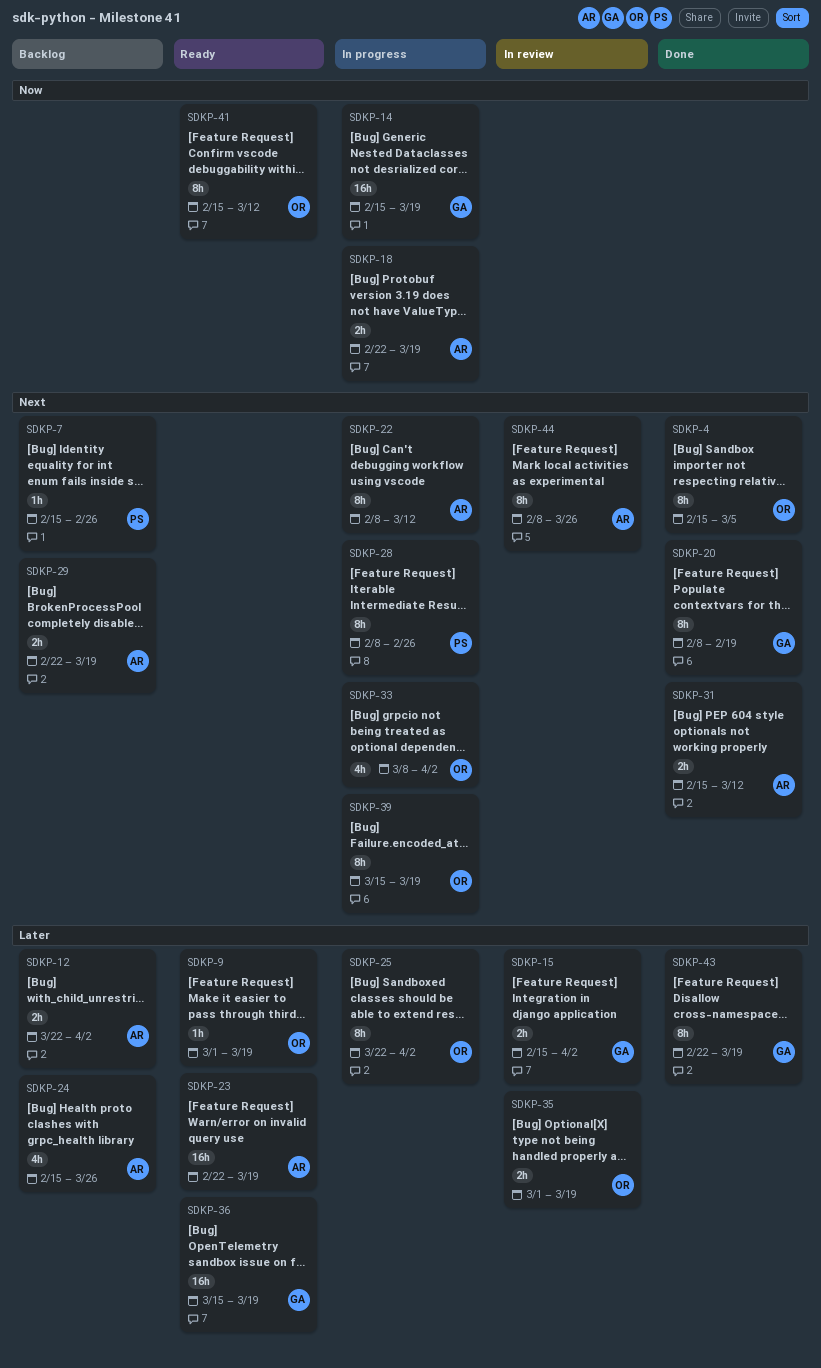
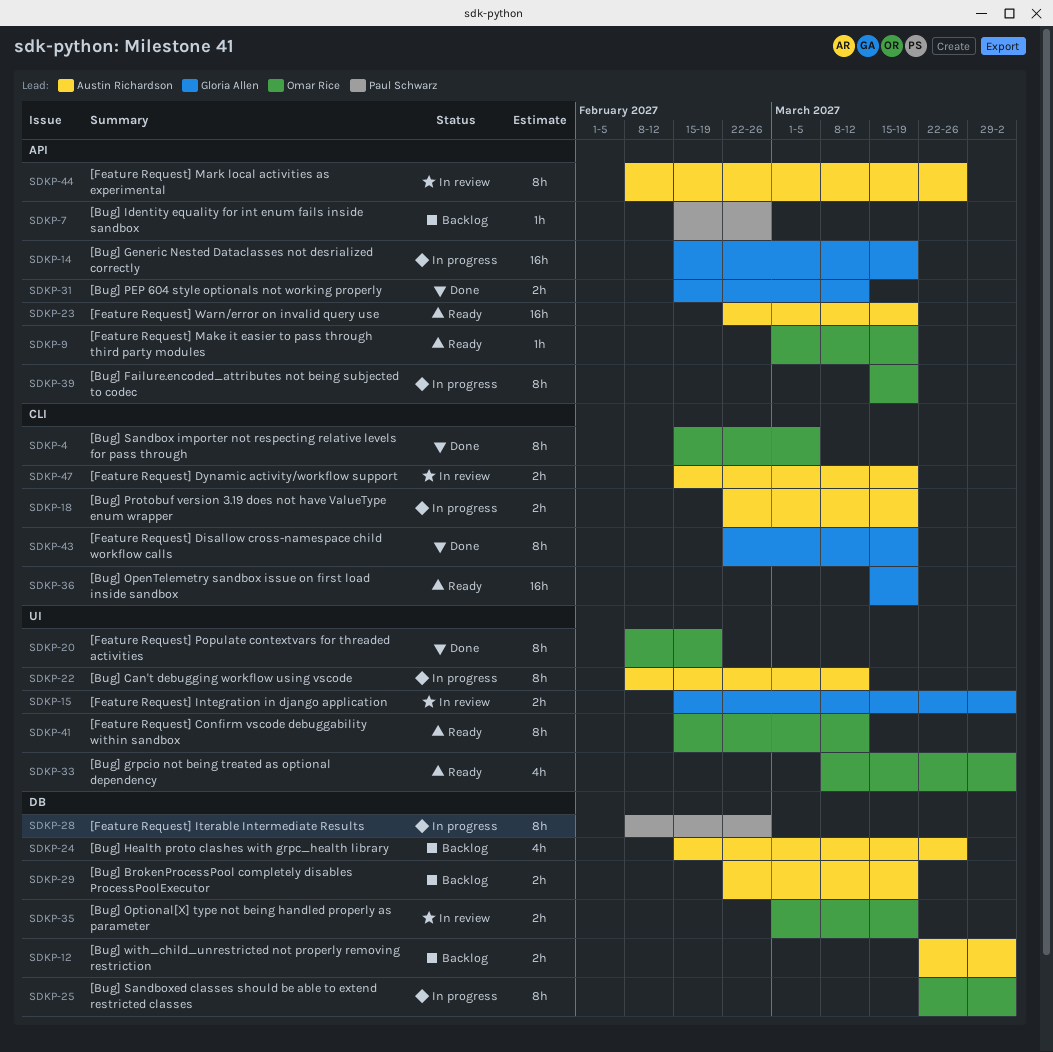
SDKP-20, owner: Gloria Allen -> Omar Rice
SDKP-31, owner: Austin Richardson -> Gloria Allen
SDKP-33, status: In progress -> Ready
SDKP-47: none -> present

